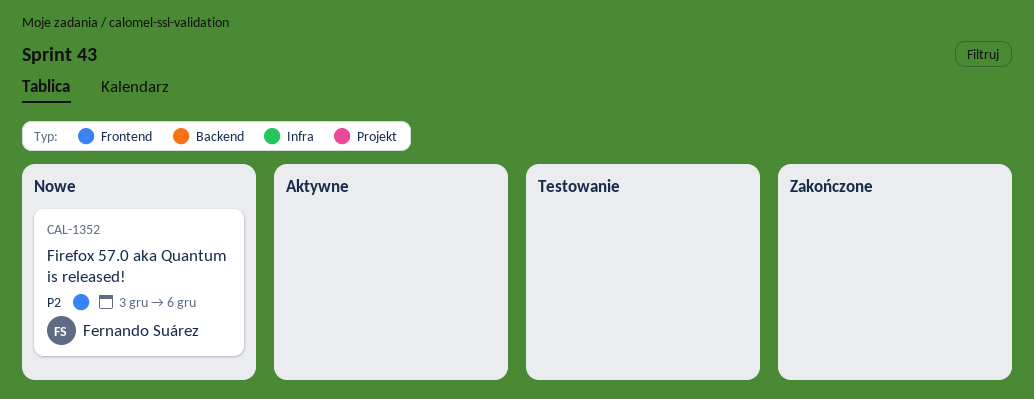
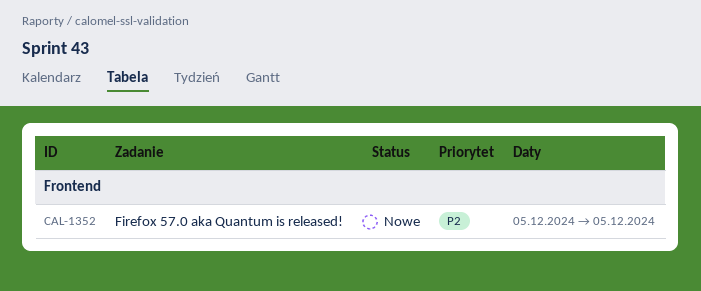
CAL-1352, start: Dec 3 -> Dec 5
CAL-1352, due: Dec 6 -> Dec 5

